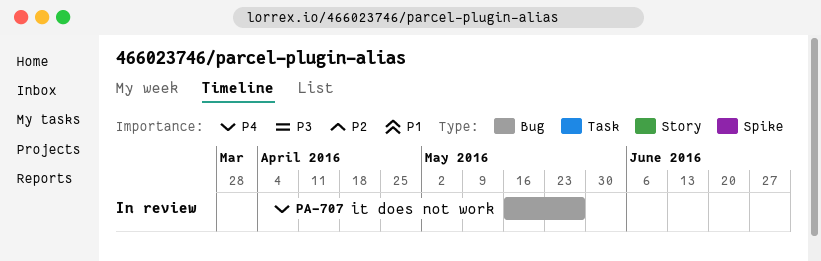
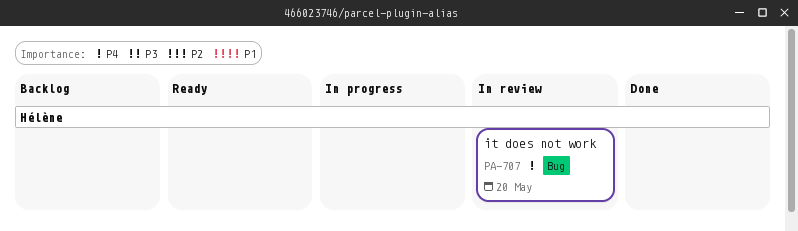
PA-707, due: May 27 -> May 20

